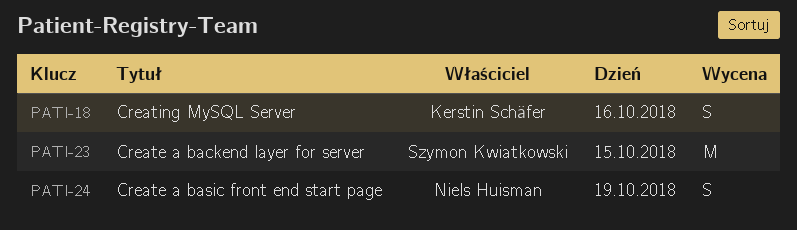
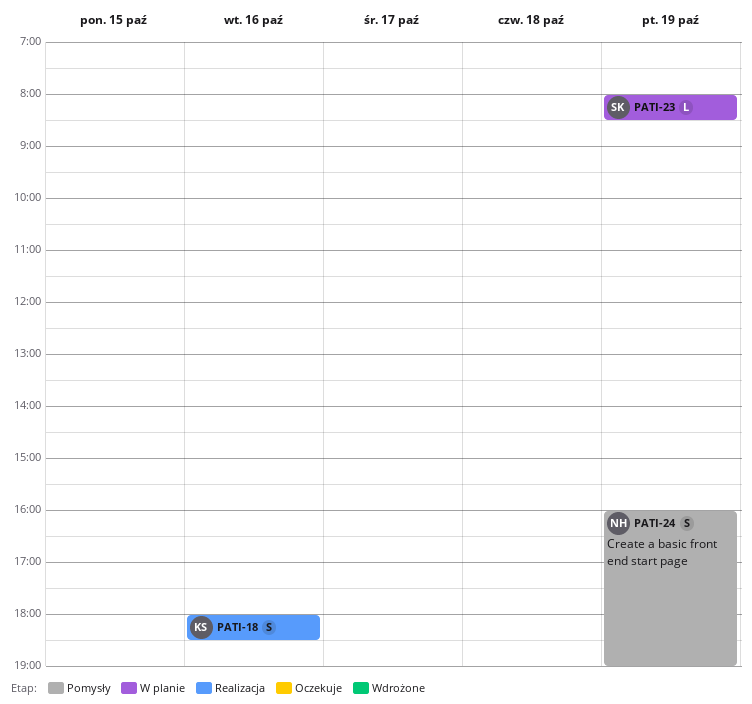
PATI-23, estimate: M -> L
PATI-23, day: Oct 15 -> Oct 19

